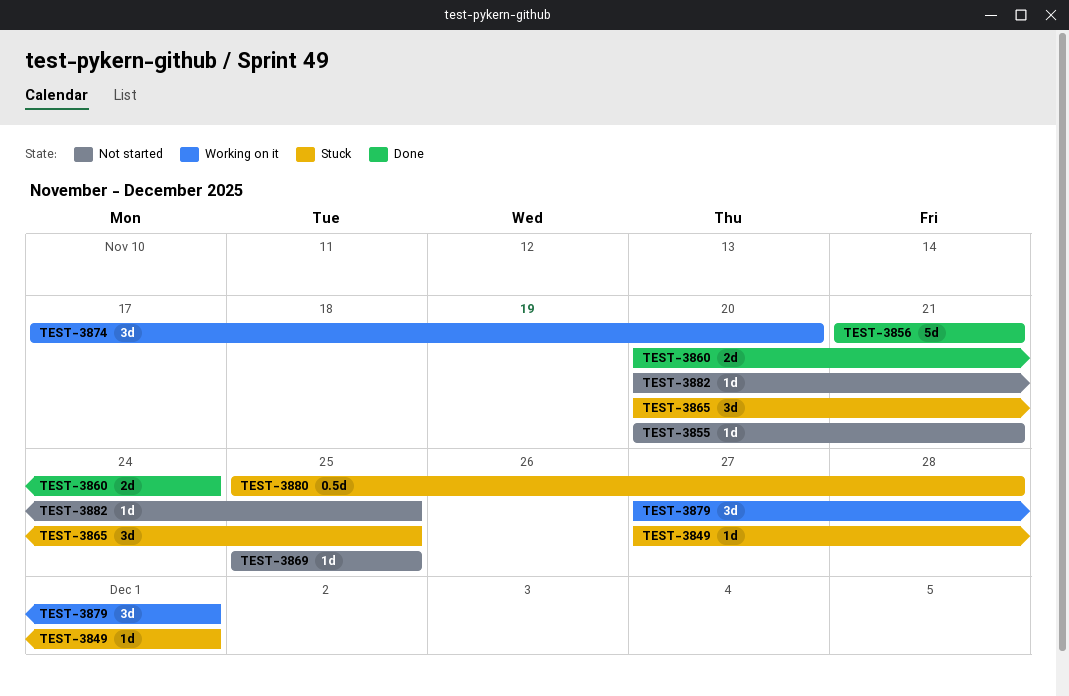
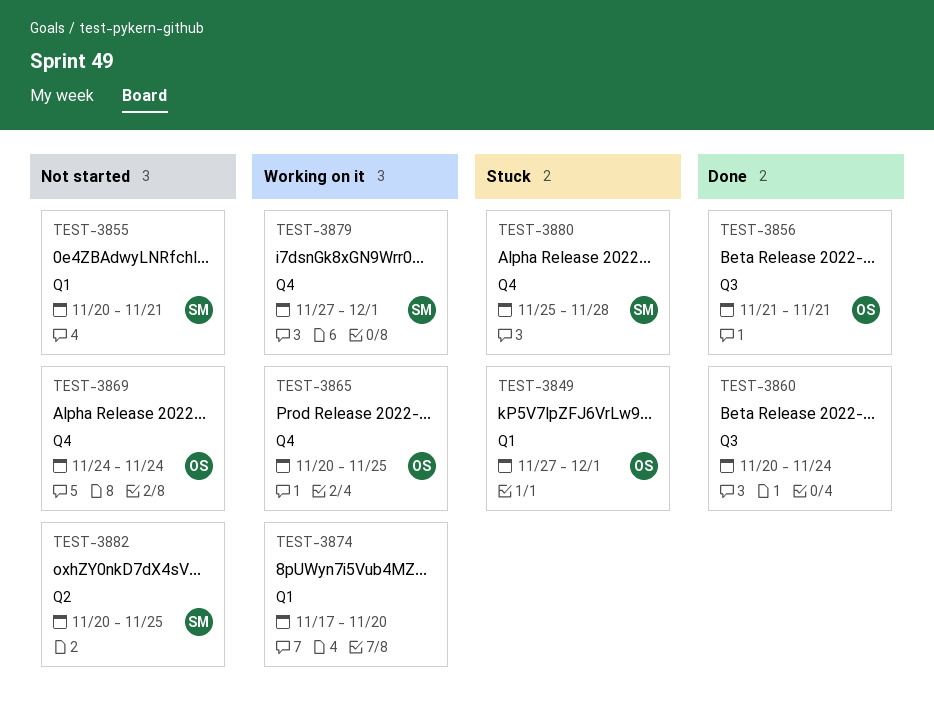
TEST-3865, status: Stuck -> Working on it
TEST-3869, start: Nov 25 -> Nov 24
TEST-3869, due: Nov 25 -> Nov 24

